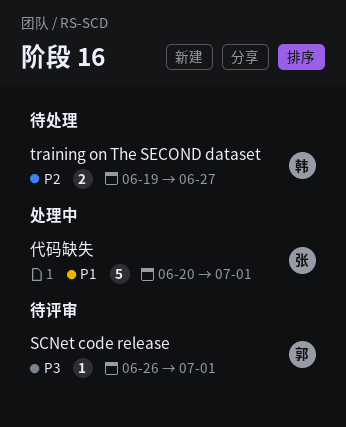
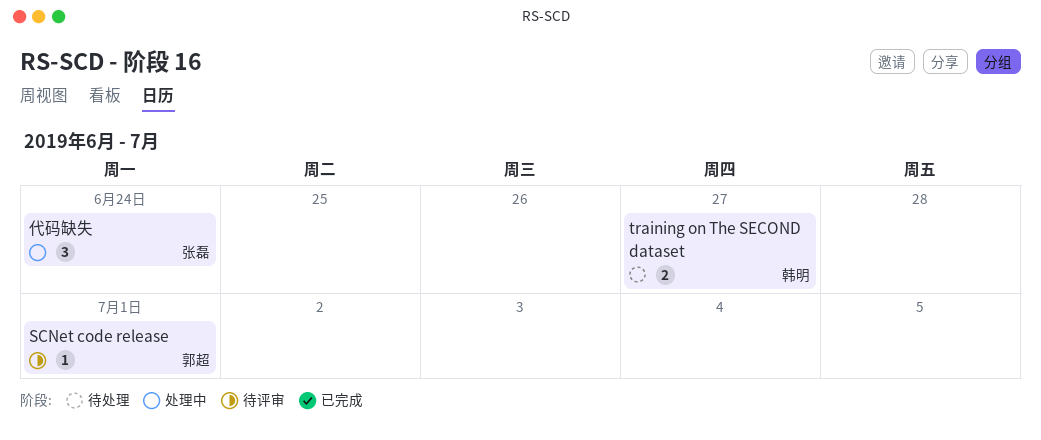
代码缺失, estimate: 5 -> 3
代码缺失, due: Jul 1 -> Jun 24

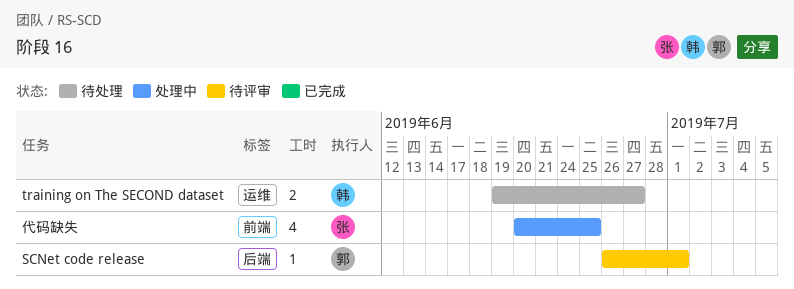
代码缺失, estimate: 3 -> 4
代码缺失, due: Jun 24 -> Jun 25

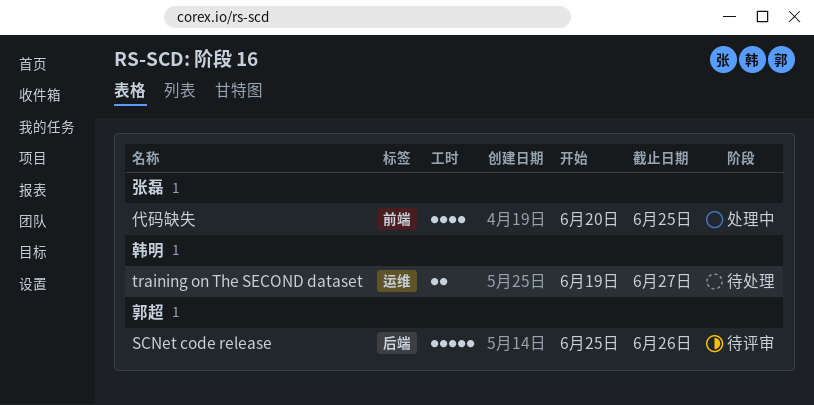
SCNet code release, estimate: 1 -> 5
SCNet code release, start: Jun 26 -> Jun 25
SCNet code release, due: Jul 1 -> Jun 26

